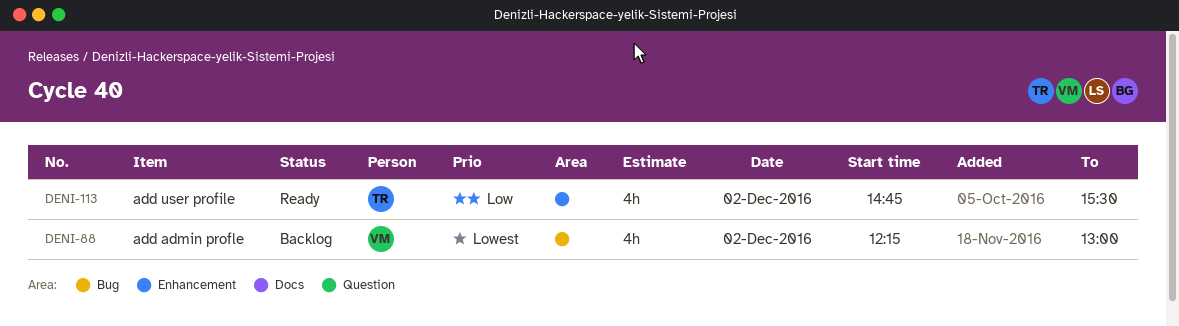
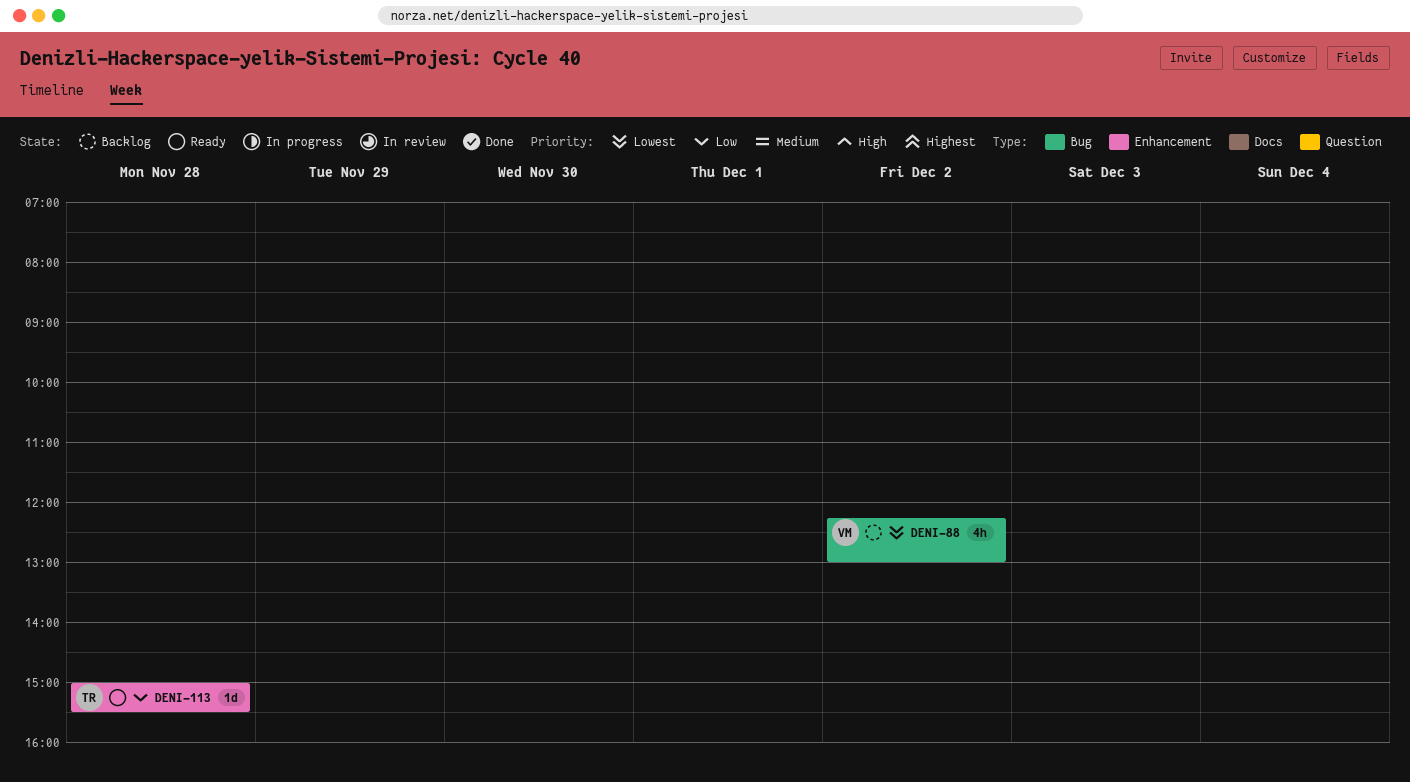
DENI-113, estimate: 4h -> 1d
DENI-113, day: Dec 2 -> Nov 28
DENI-113, begins: 14:45 -> 15:00

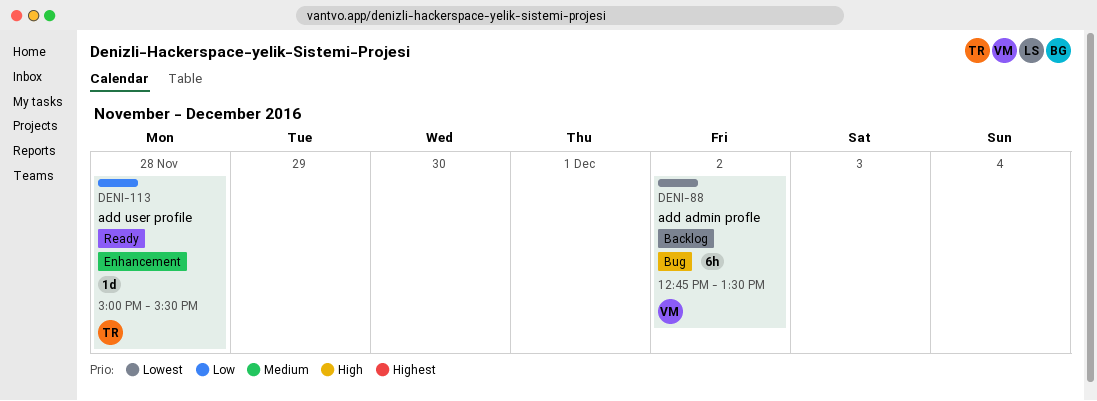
DENI-88, estimate: 4h -> 6h
DENI-88, begins: 12:15 -> 12:45
DENI-88, ends: 13:00 -> 13:30

